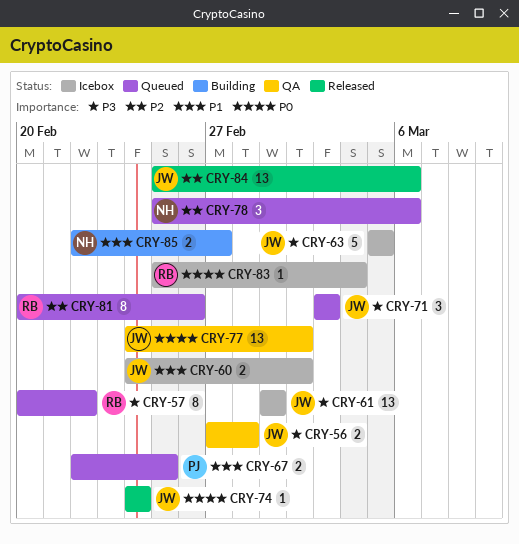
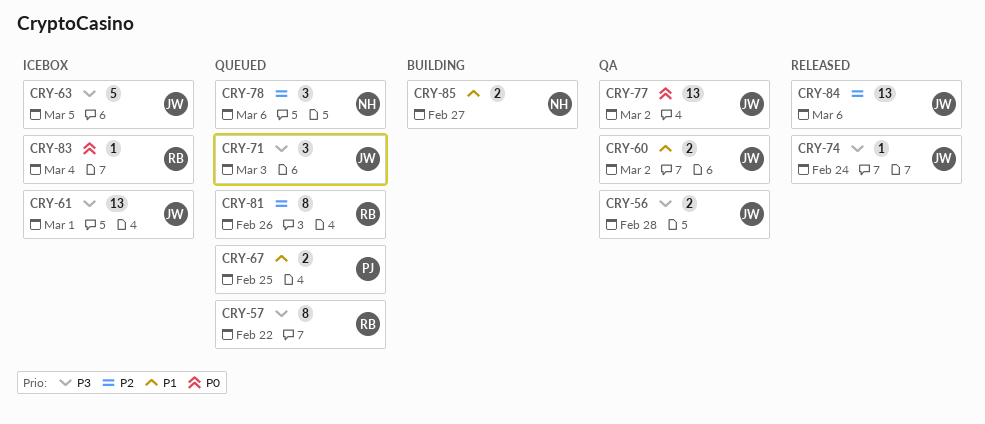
CRY-60, status: Icebox -> QA
CRY-74, priority: P0 -> P3

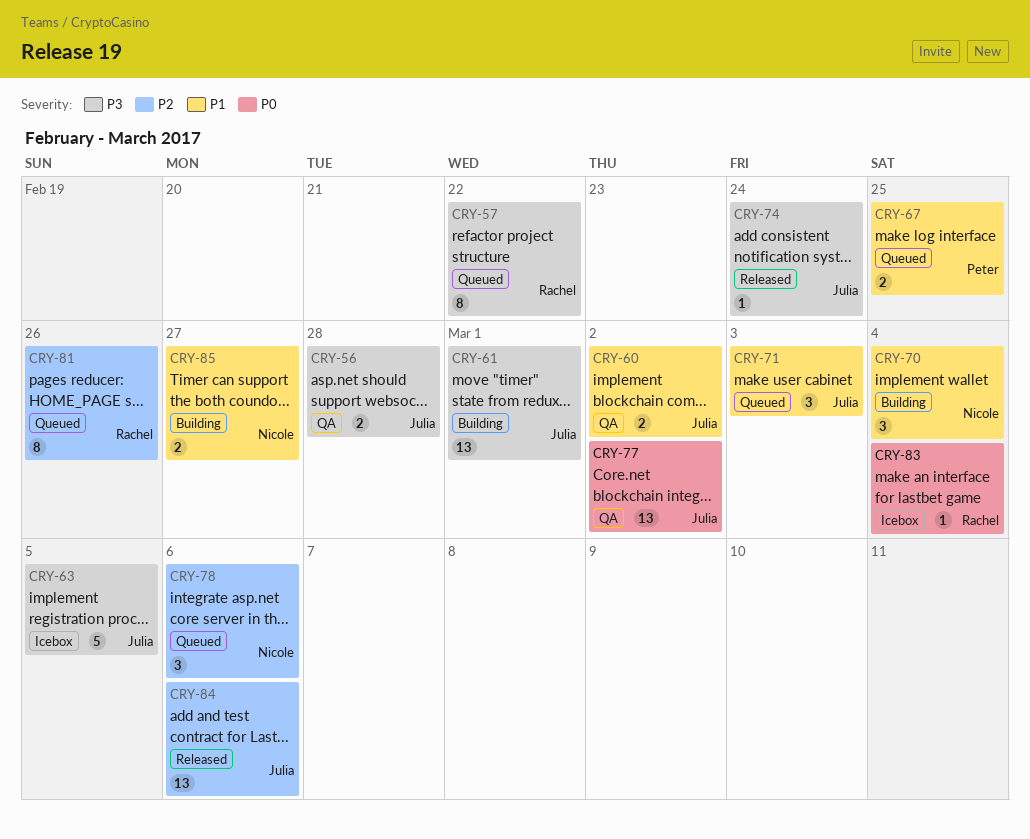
CRY-61, status: Icebox -> Building
CRY-70: none -> present
CRY-71, priority: P3 -> P1

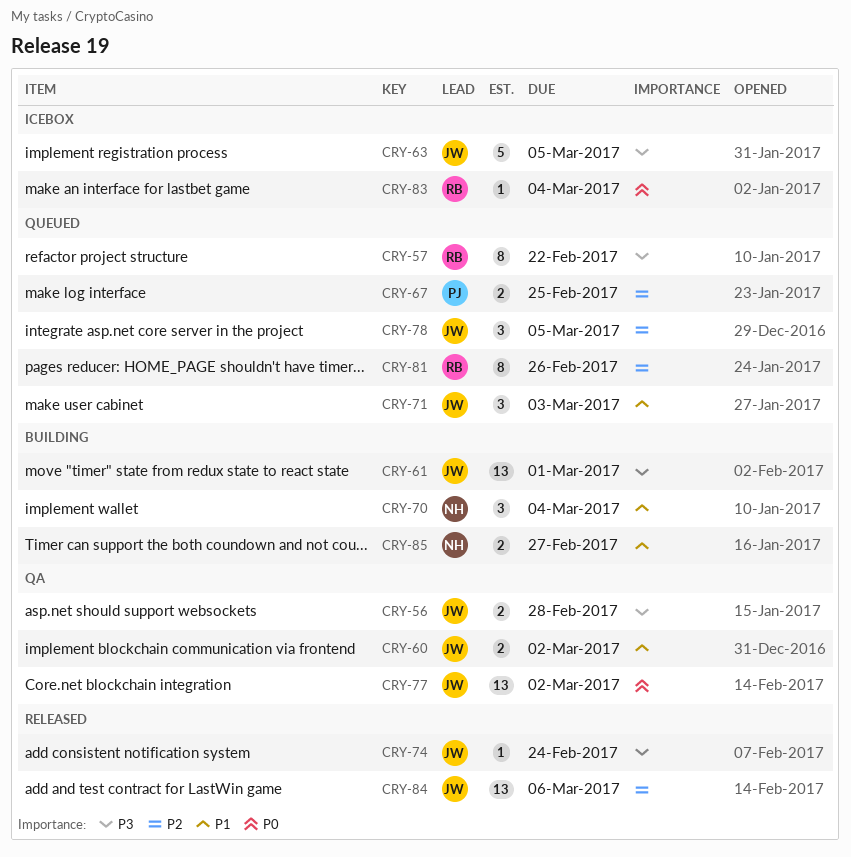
CRY-67, priority: P1 -> P2
CRY-78, owner: Nicole -> Julia
CRY-78, due: Mar 6 -> Mar 5

